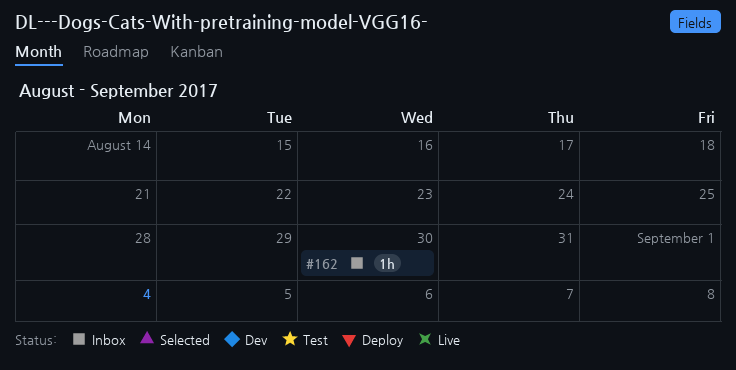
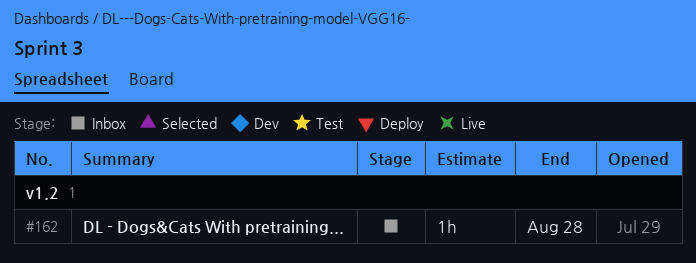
#162, due: Aug 30 -> Aug 28

